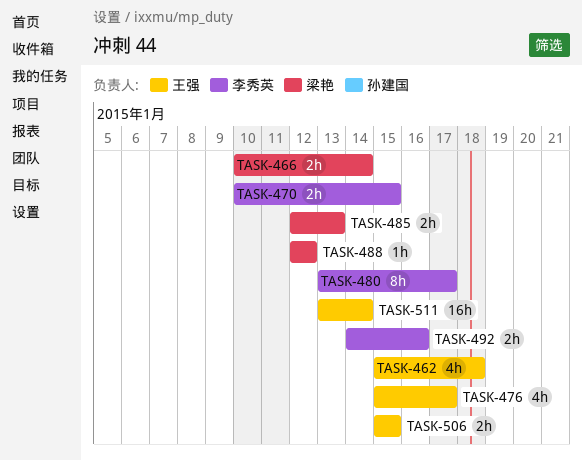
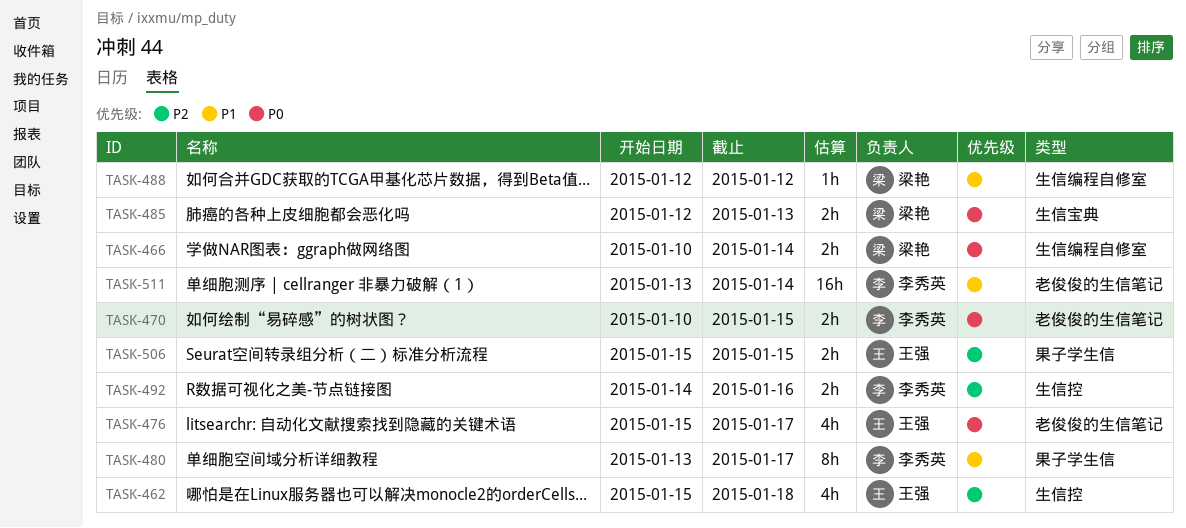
TASK-511, owner: 王强 -> 李秀英

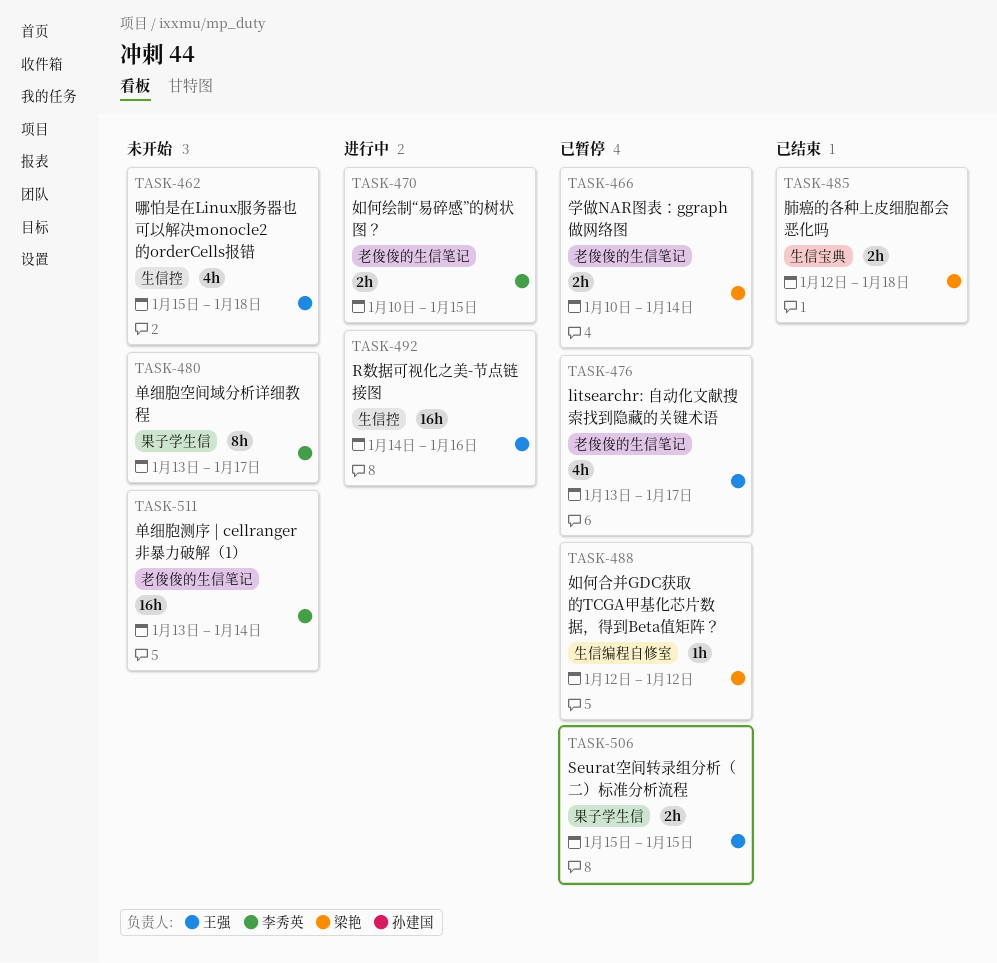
TASK-466, label: 生信编程自修室 -> 老俊俊的生信笔记
TASK-476, start: Jan 15 -> Jan 13
TASK-485, due: Jan 13 -> Jan 18
TASK-492, owner: 李秀英 -> 王强
TASK-492, estimate: 2h -> 16h

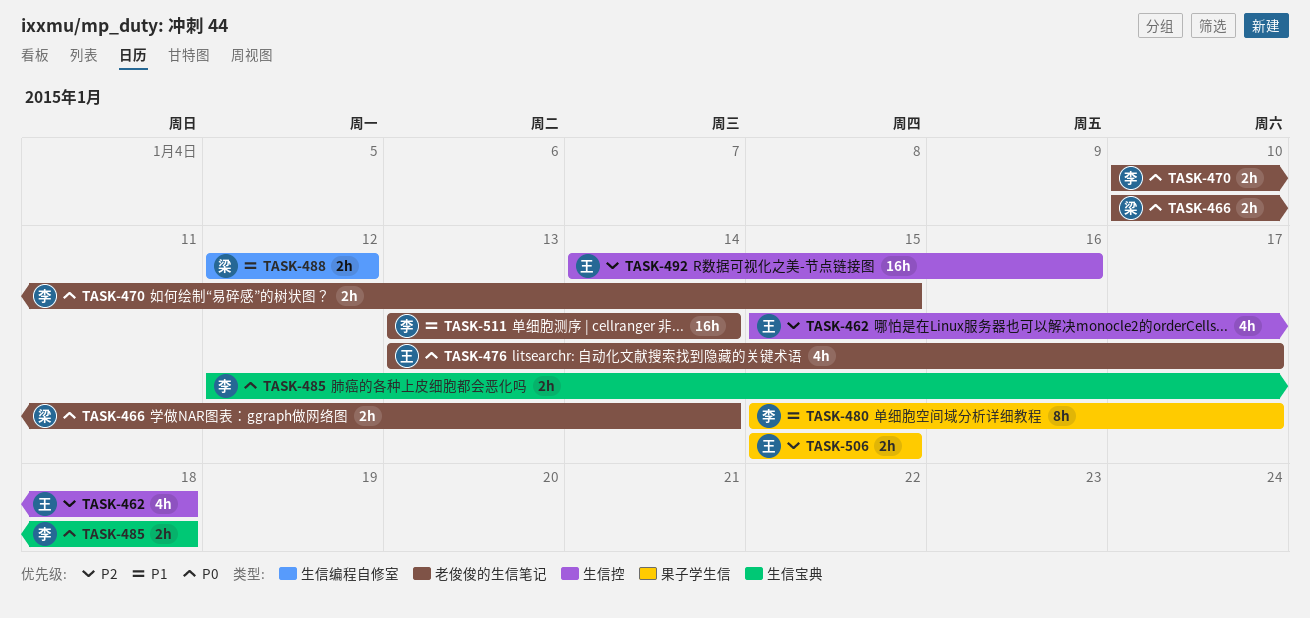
TASK-480, start: Jan 13 -> Jan 15
TASK-485, owner: 梁艳 -> 李秀英
TASK-488, estimate: 1h -> 2h

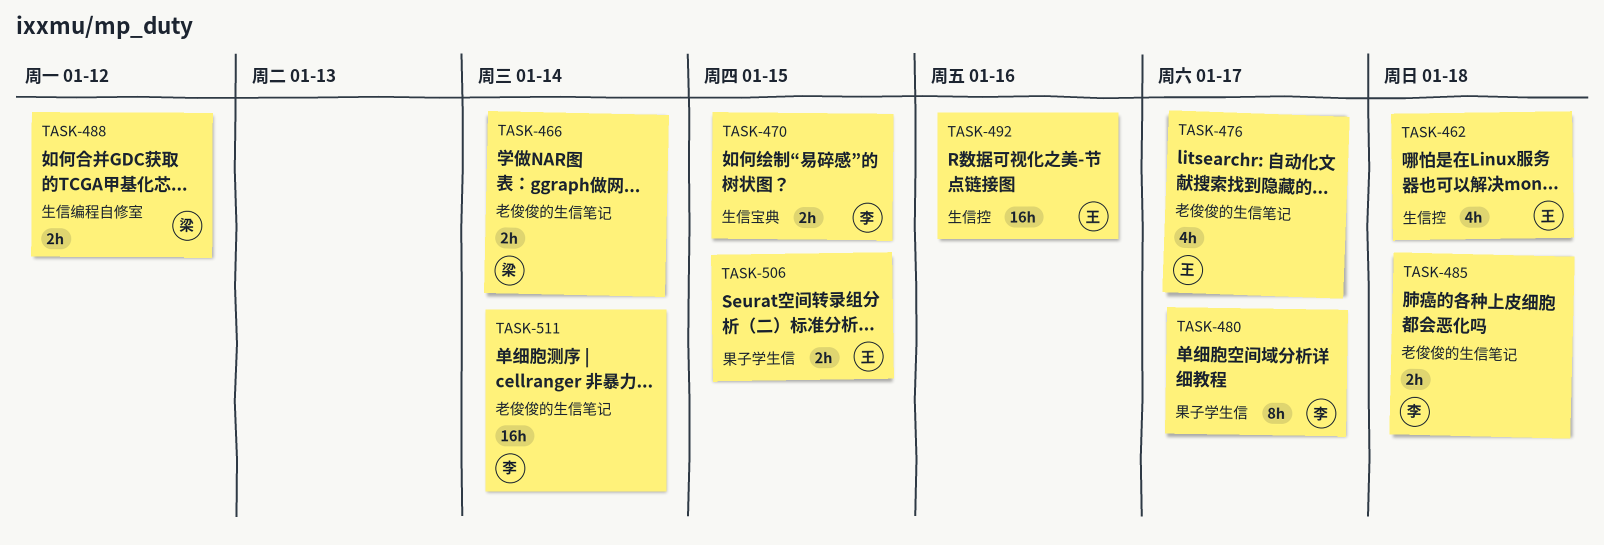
TASK-470, label: 老俊俊的生信笔记 -> 生信宝典
TASK-485, label: 生信宝典 -> 老俊俊的生信笔记

